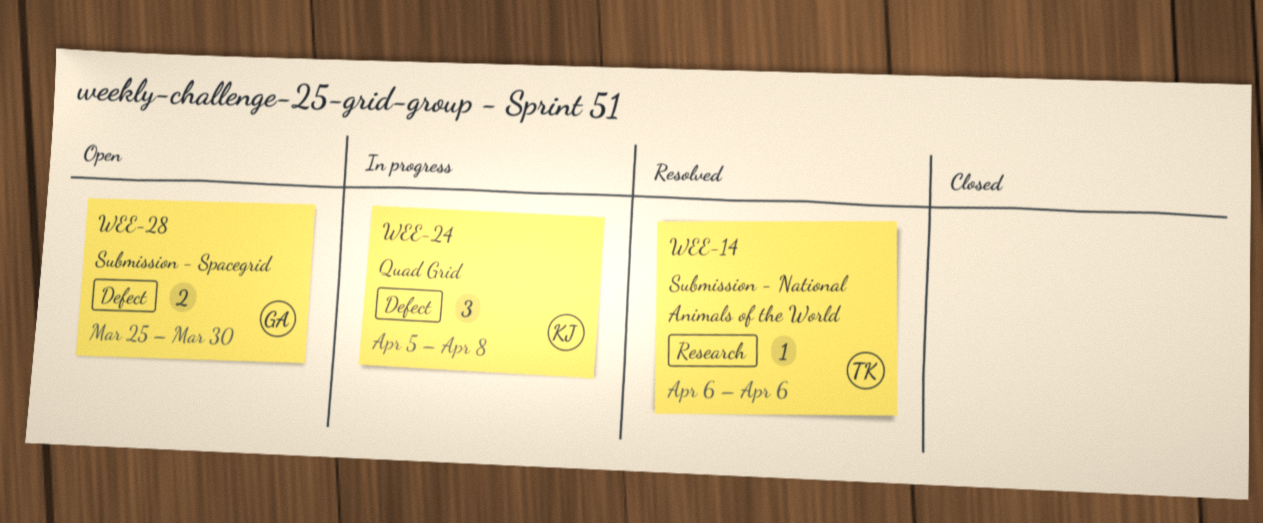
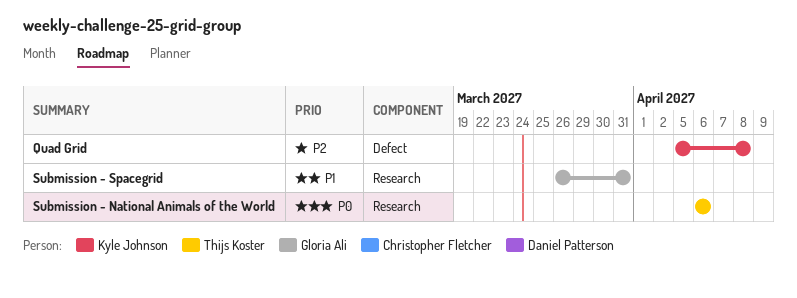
Submission - Spacegrid, label: Defect -> Research
Submission - Spacegrid, start: Mar 25 -> Mar 26
Submission - Spacegrid, due: Mar 30 -> Mar 31

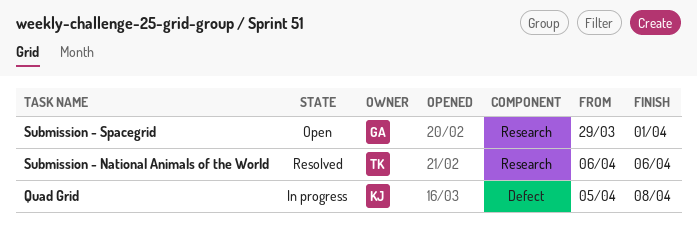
Submission - Spacegrid, start: Mar 26 -> Mar 29
Submission - Spacegrid, due: Mar 31 -> Apr 1

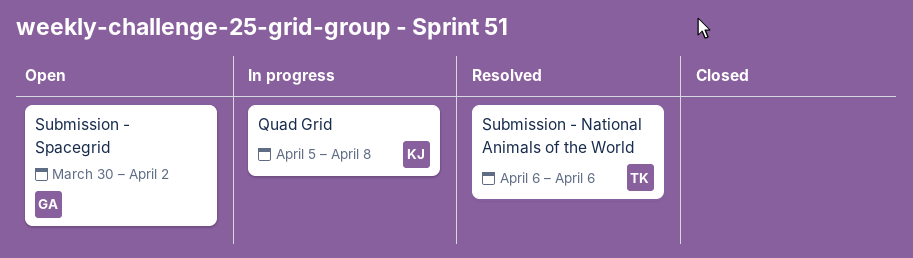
Submission - Spacegrid, start: Mar 29 -> Mar 30
Submission - Spacegrid, due: Apr 1 -> Apr 2

